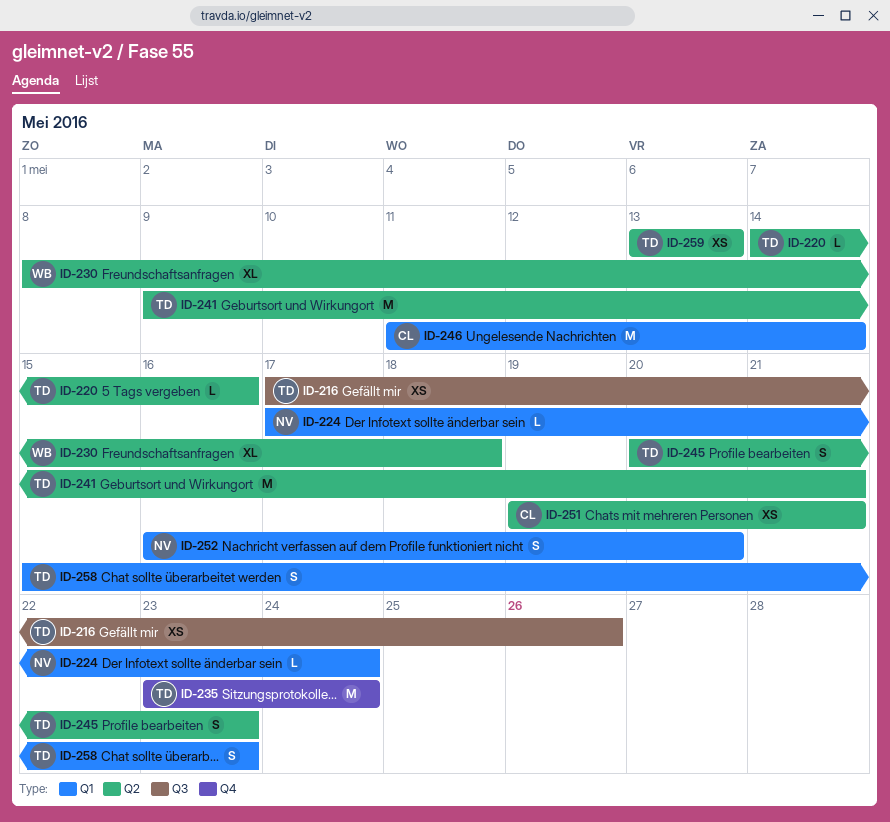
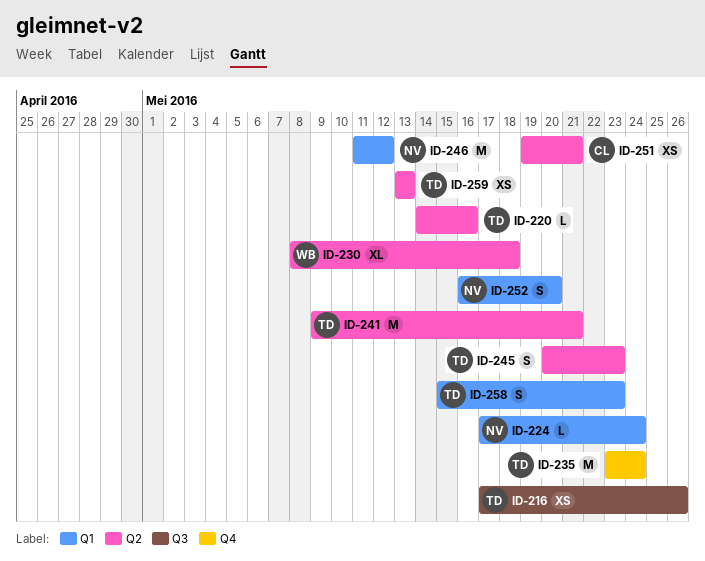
ID-246, owner: CL -> NV
ID-246, due: May 14 -> May 12

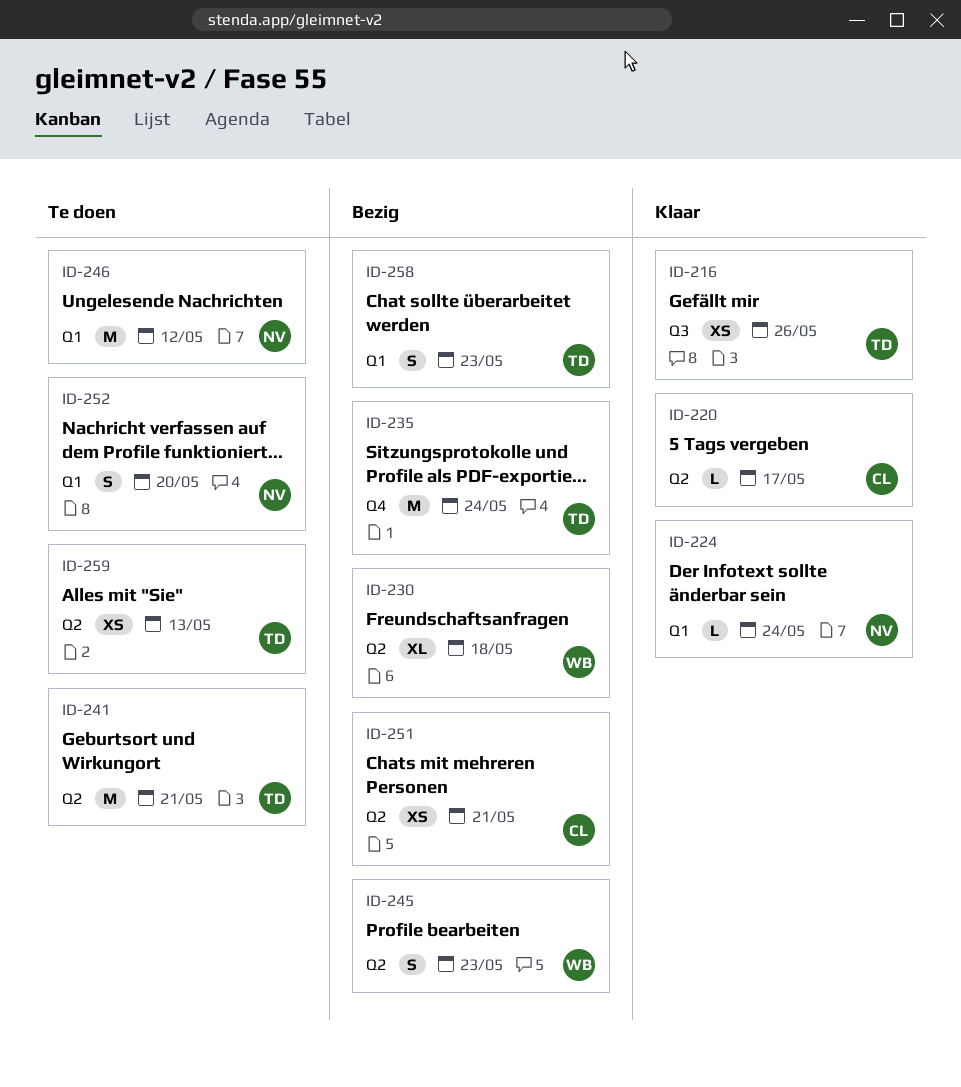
ID-220, owner: TD -> CL
ID-220, due: May 16 -> May 17
ID-245, owner: TD -> WB

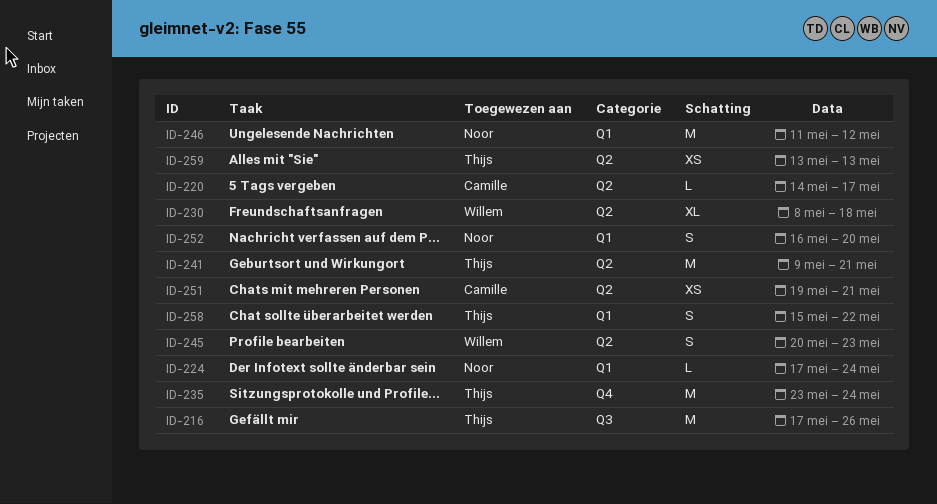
ID-216, estimate: XS -> M
ID-258, due: May 23 -> May 22

